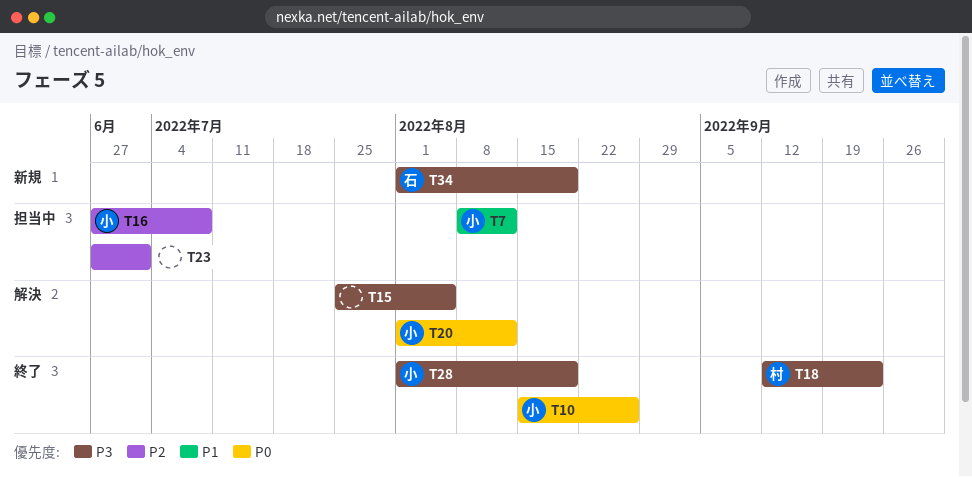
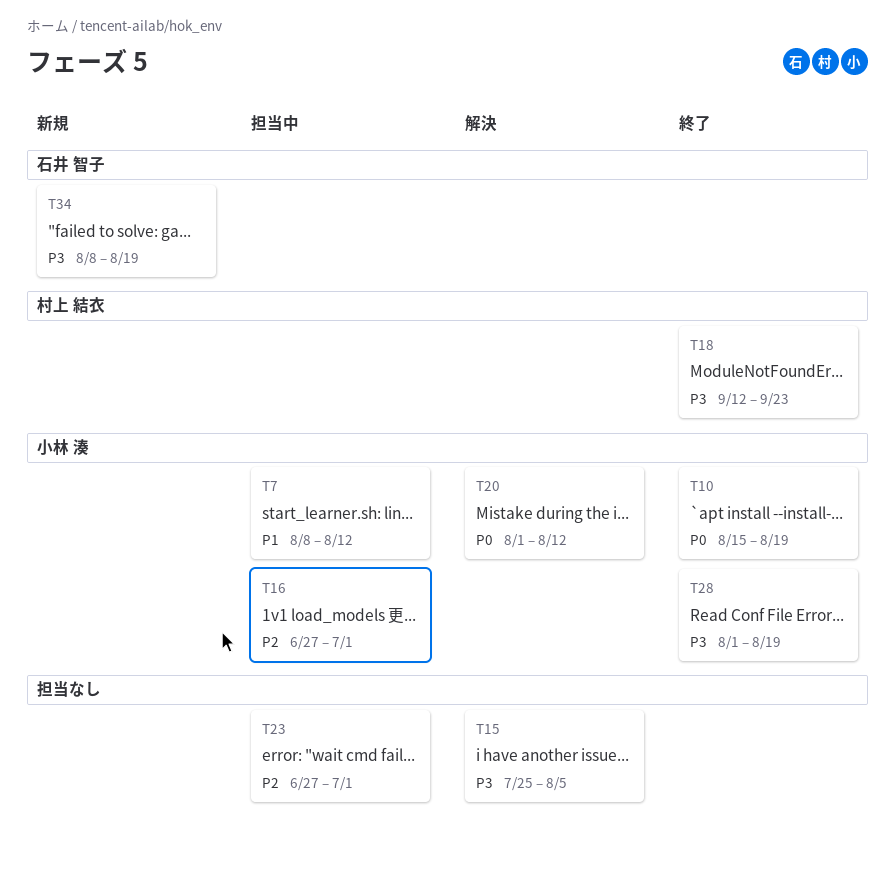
T10, due: Aug 26 -> Aug 19
T16, due: Jul 8 -> Jul 1
T34, start: Aug 1 -> Aug 8

